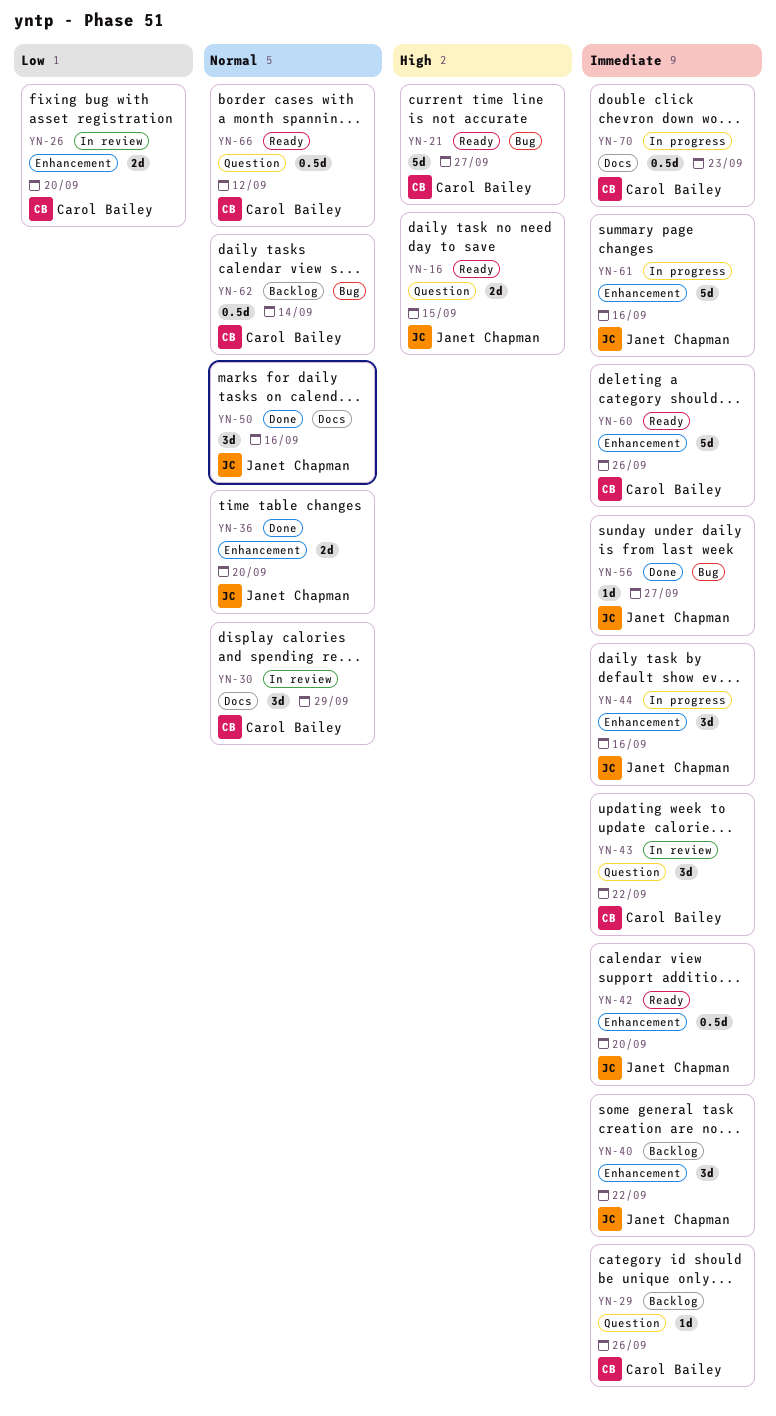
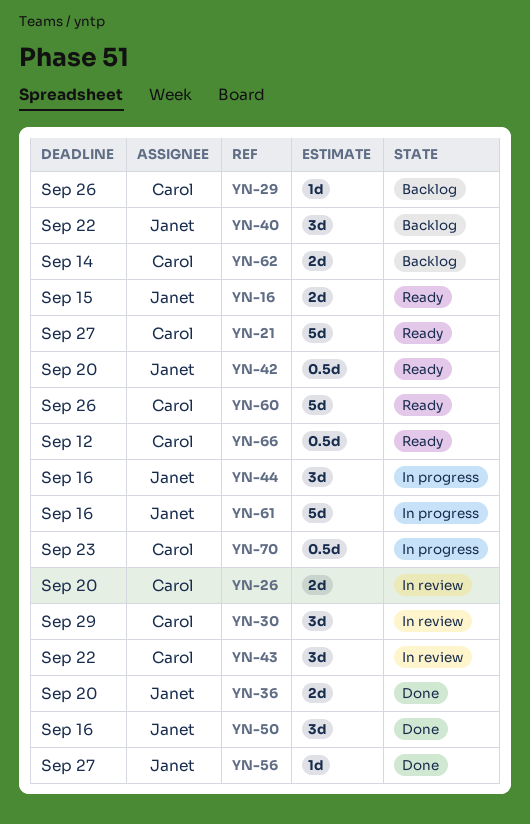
YN-62, estimate: 0.5d -> 2d

